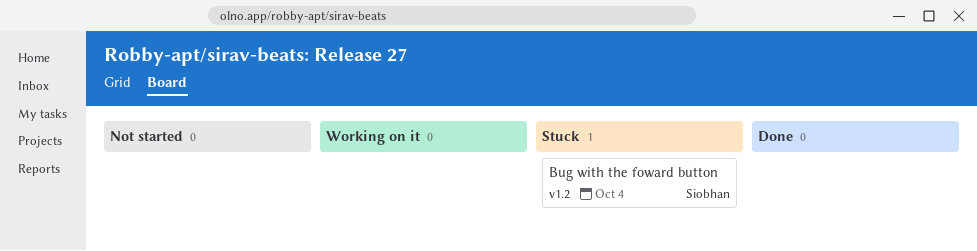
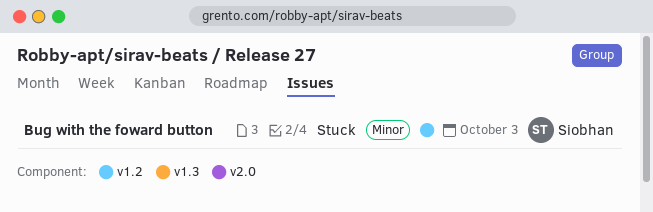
Bug with the foward button, due: Oct 4 -> Oct 3

